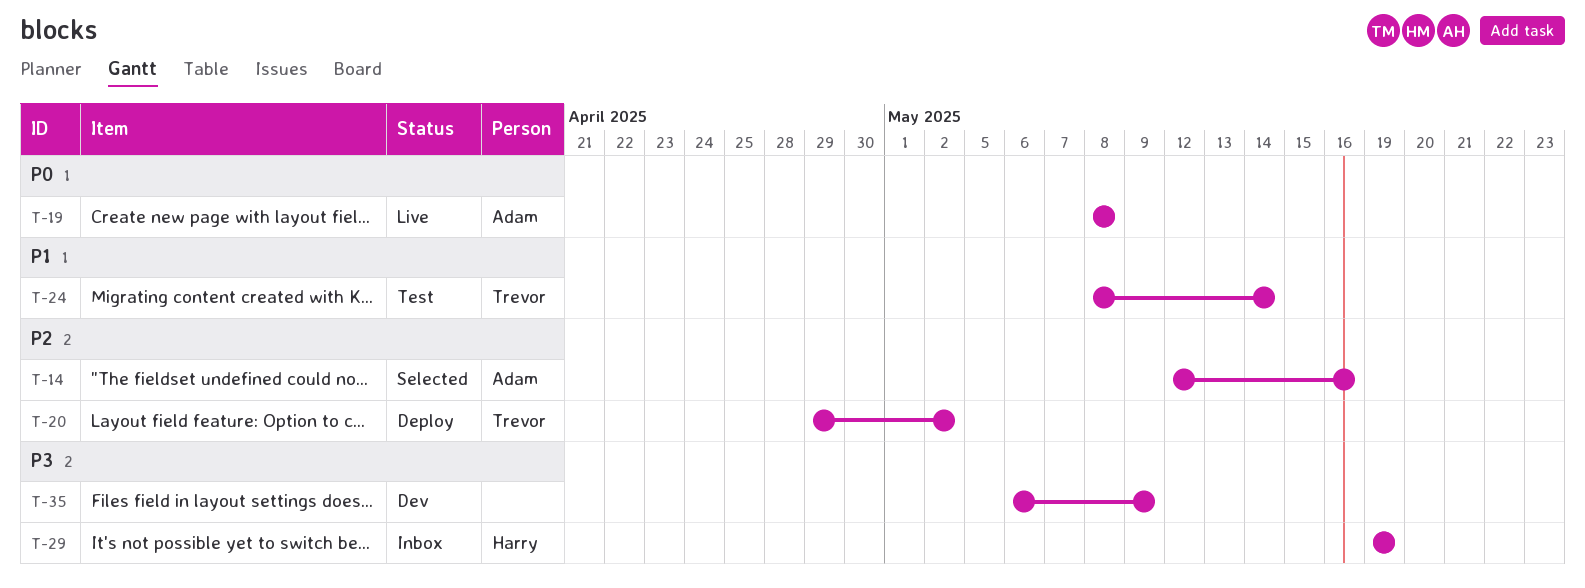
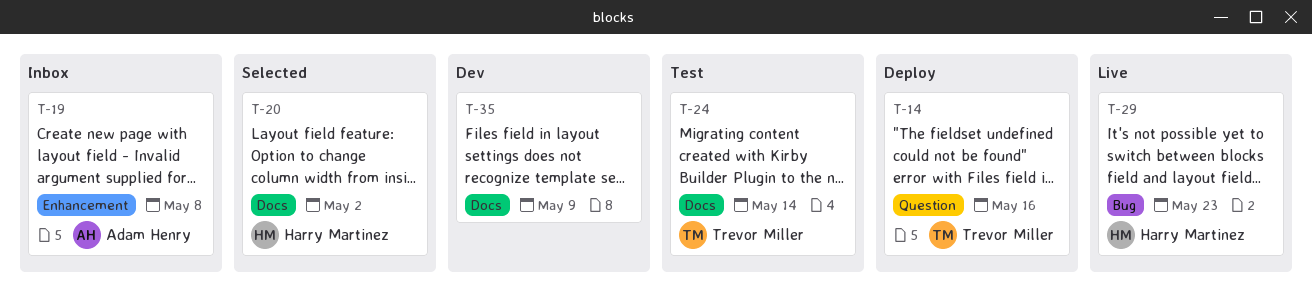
T-14, status: Selected -> Deploy
T-14, owner: Adam Henry -> Trevor Miller
T-19, status: Live -> Inbox
T-20, status: Deploy -> Selected
T-20, owner: Trevor Miller -> Harry Martinez
T-29, status: Inbox -> Live
T-29, due: May 19 -> May 23

